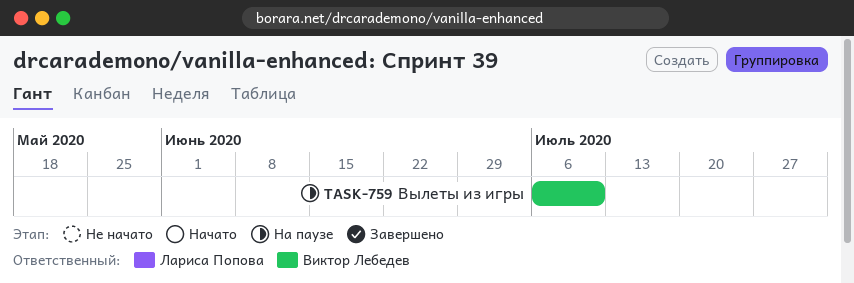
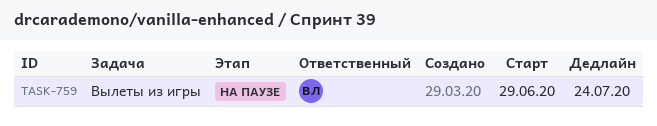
TASK-759, start: Jul 6 -> Jun 29
TASK-759, due: Jul 10 -> Jul 24

